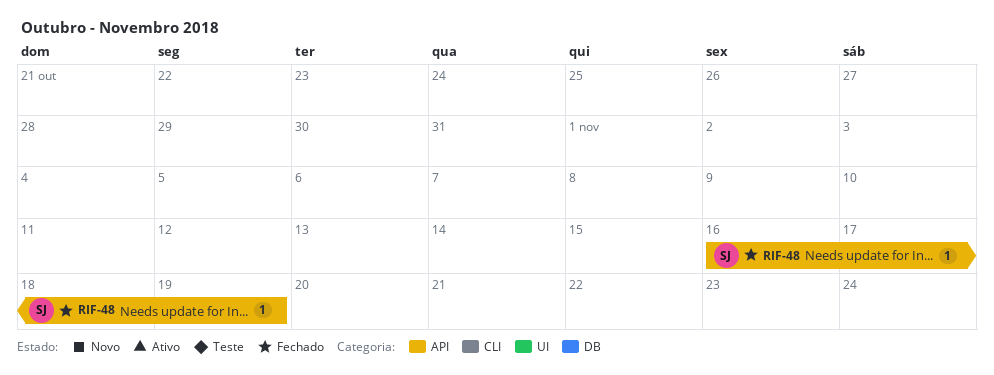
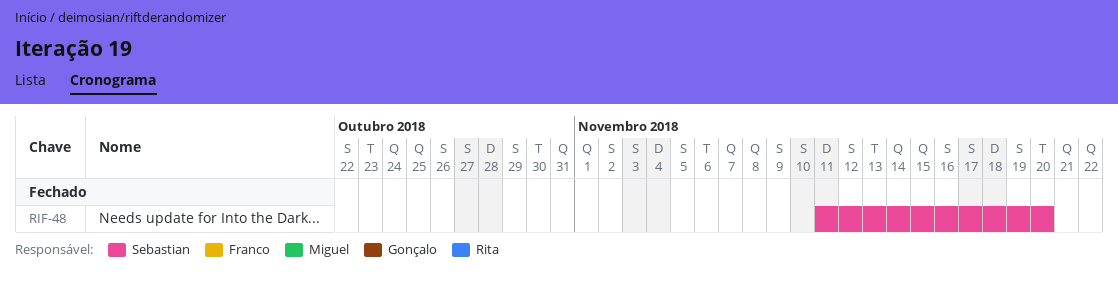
RIF-48, start: Nov 16 -> Nov 11
RIF-48, due: Nov 19 -> Nov 20

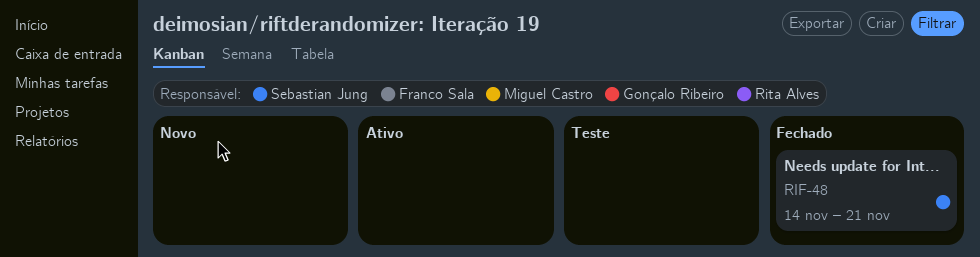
RIF-48, start: Nov 11 -> Nov 14
RIF-48, due: Nov 20 -> Nov 21

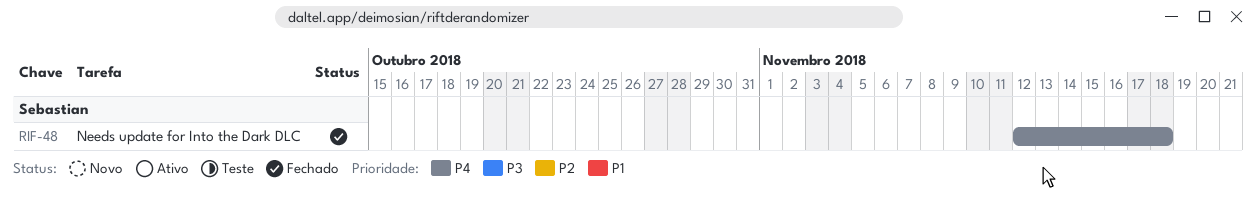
RIF-48, start: Nov 14 -> Nov 12
RIF-48, due: Nov 21 -> Nov 18

